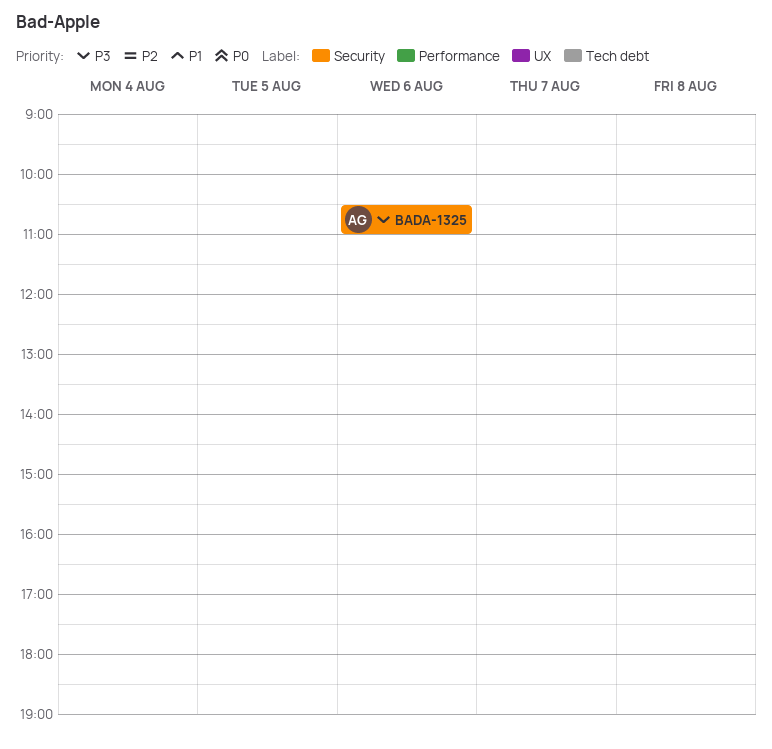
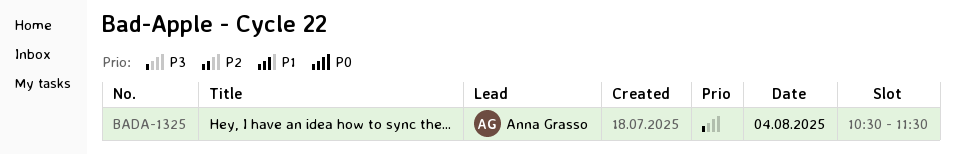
BADA-1325, day: Aug 6 -> Aug 4
BADA-1325, ends: 11:00 -> 11:30

